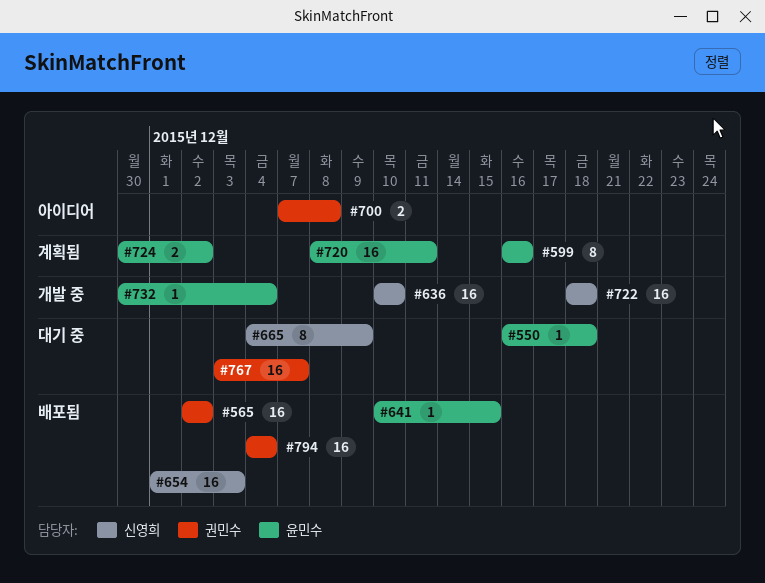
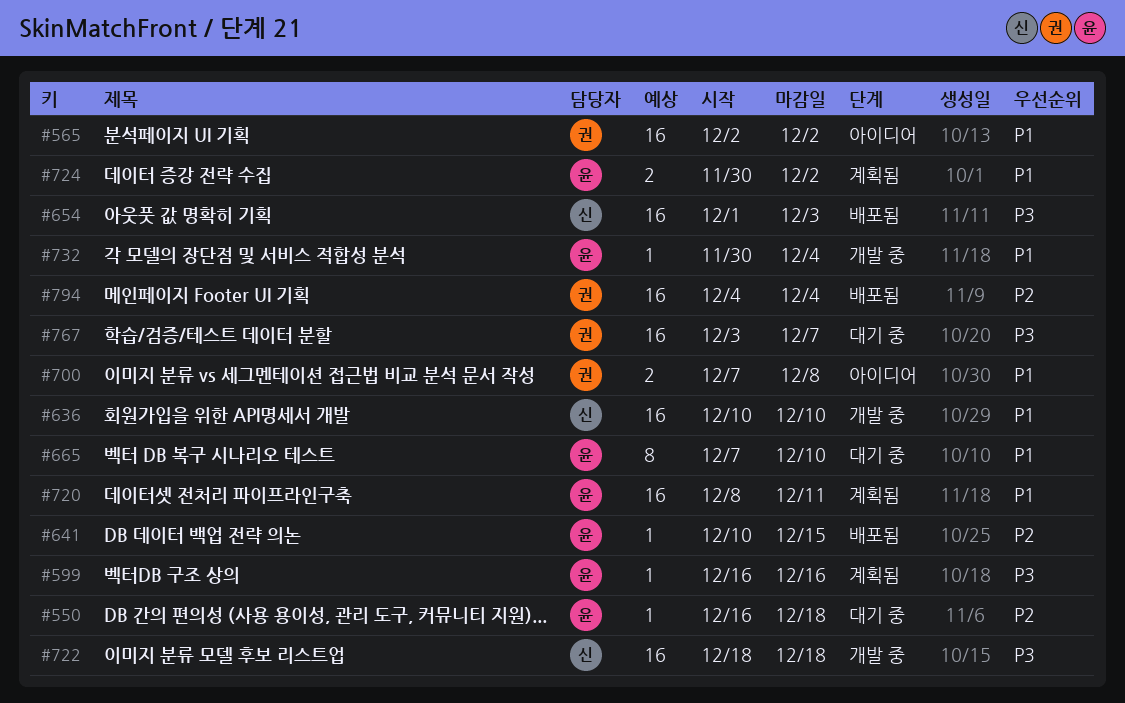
#565, status: 배포됨 -> 아이디어
#599, estimate: 8 -> 1
#665, owner: 신영희 -> 윤민수
#665, start: Dec 4 -> Dec 7
#665, due: Dec 9 -> Dec 10

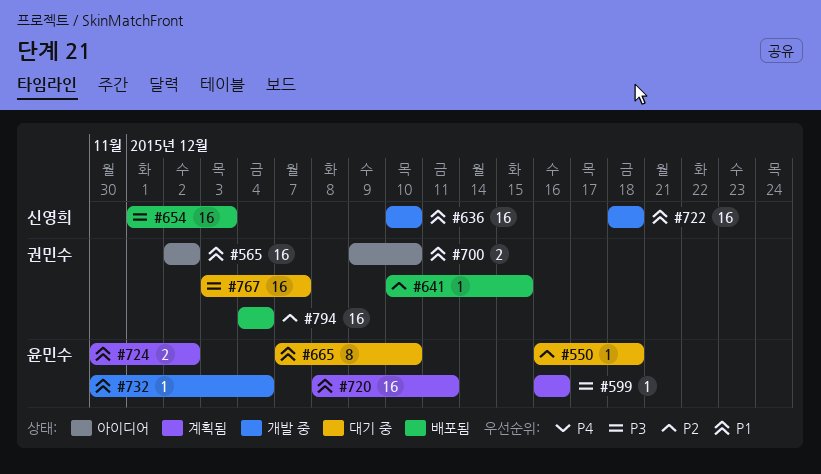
#641, owner: 윤민수 -> 권민수
#700, start: Dec 7 -> Dec 9
#700, due: Dec 8 -> Dec 10
#722, priority: P3 -> P1

